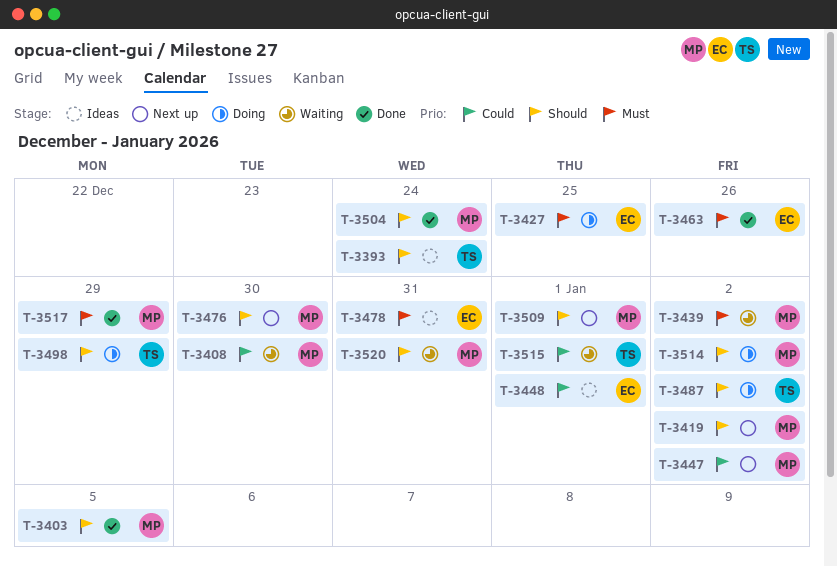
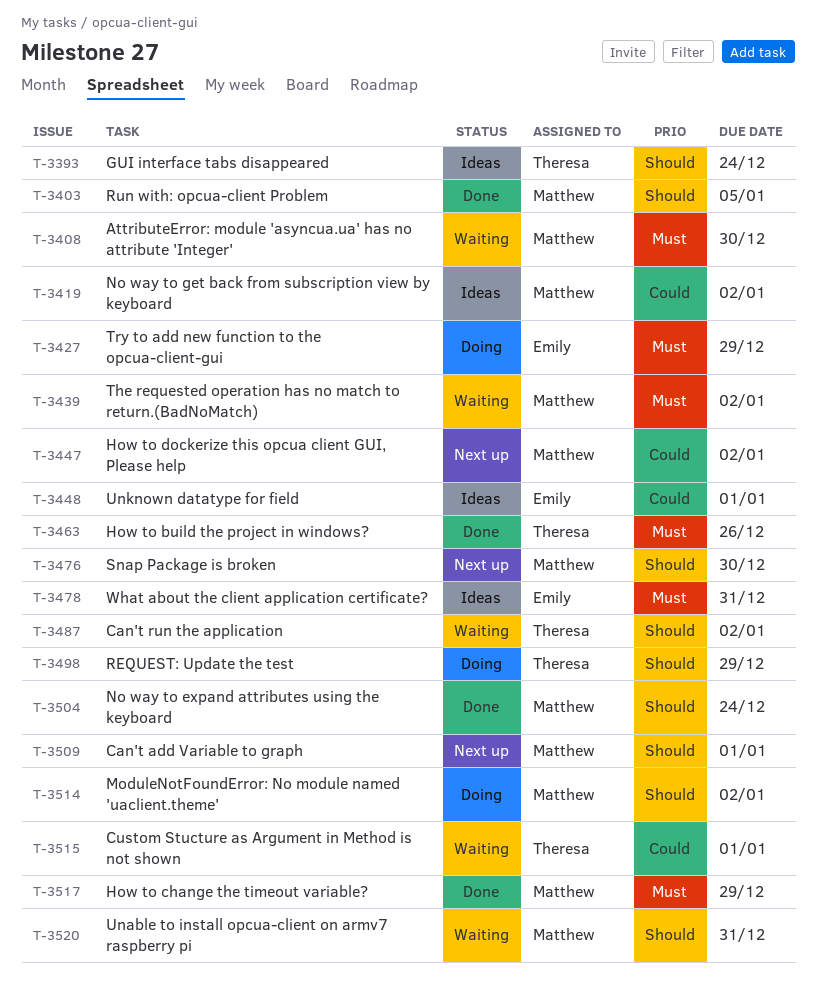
T-3408, priority: Could -> Must
T-3419, status: Next up -> Ideas
T-3419, priority: Should -> Could
T-3427, due: Dec 25 -> Dec 29
T-3463, owner: Emily -> Theresa
T-3487, status: Doing -> Waiting

